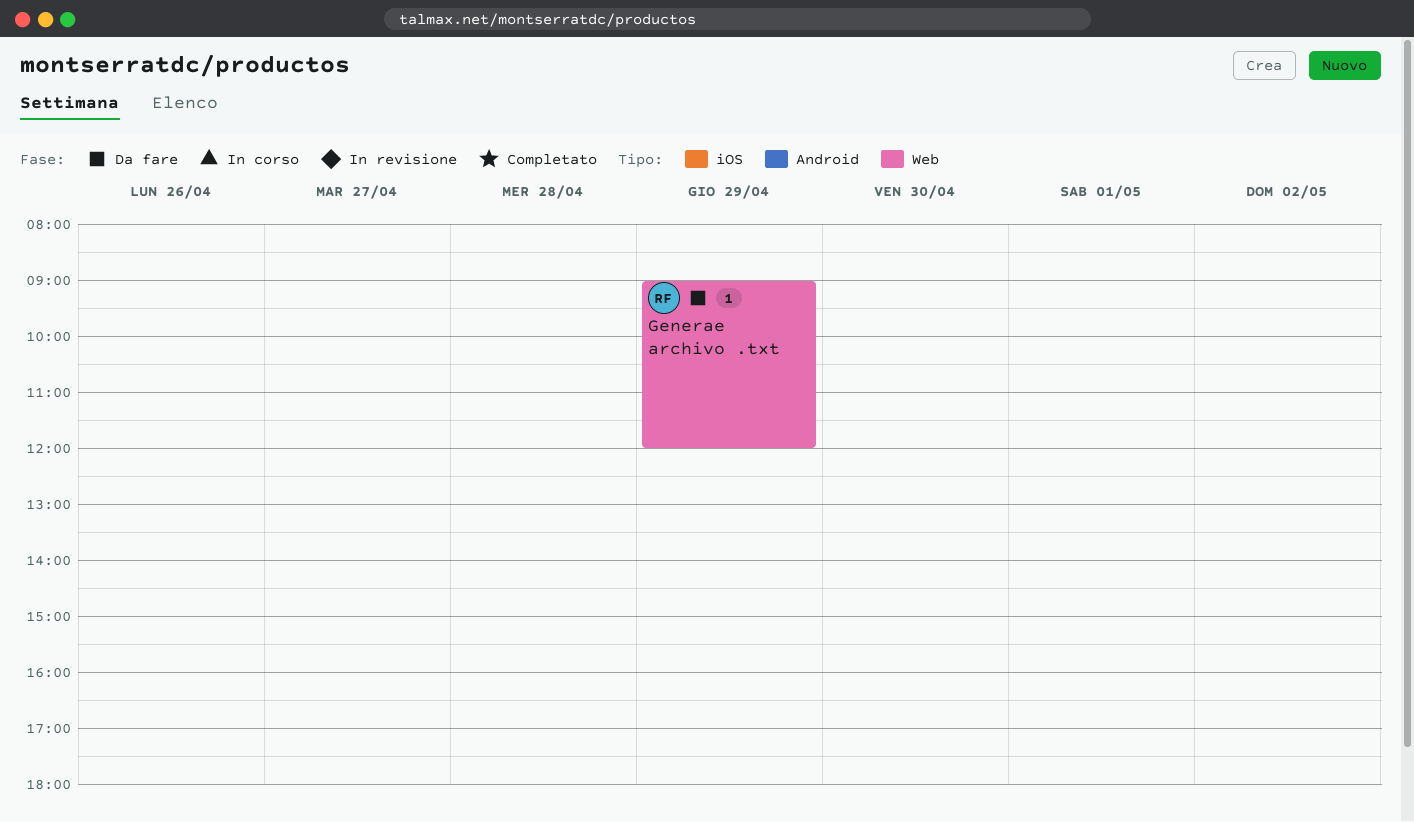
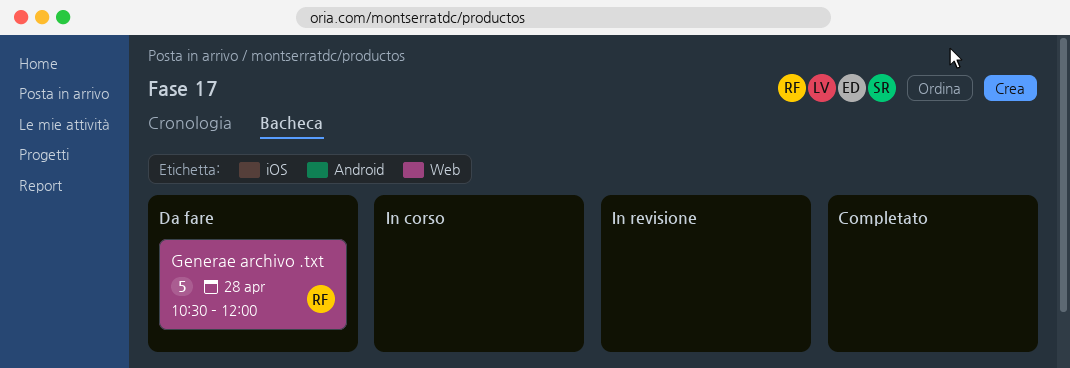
Generae archivo .txt, estimate: 1 -> 5
Generae archivo .txt, day: Apr 29 -> Apr 28
Generae archivo .txt, begins: 09:00 -> 10:30

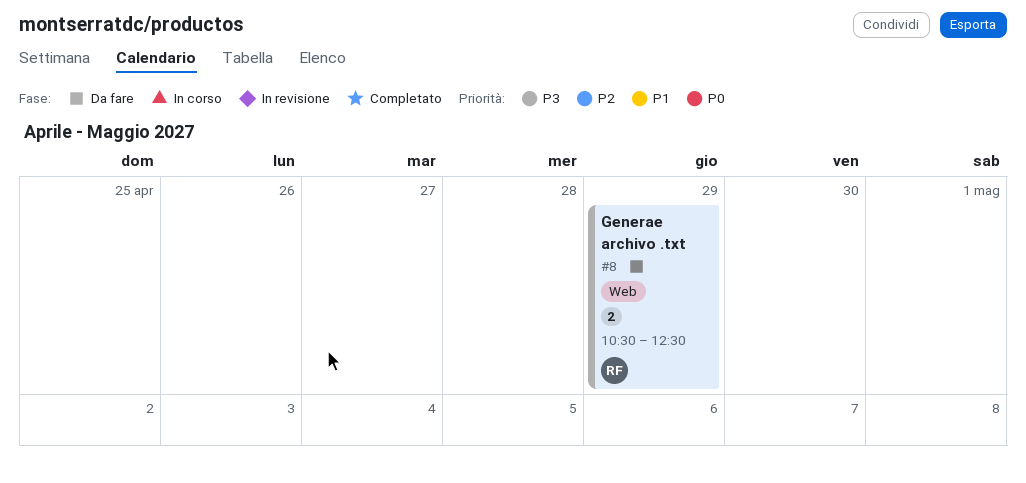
Generae archivo .txt, estimate: 5 -> 2
Generae archivo .txt, day: Apr 28 -> Apr 29
Generae archivo .txt, ends: 12:00 -> 12:30

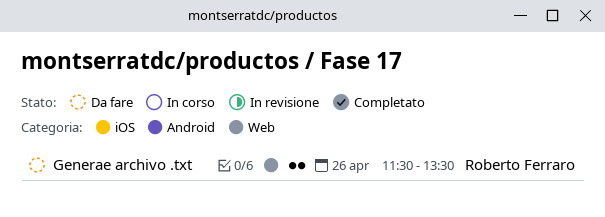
Generae archivo .txt, day: Apr 29 -> Apr 26
Generae archivo .txt, begins: 10:30 -> 11:30
Generae archivo .txt, ends: 12:30 -> 13:30

